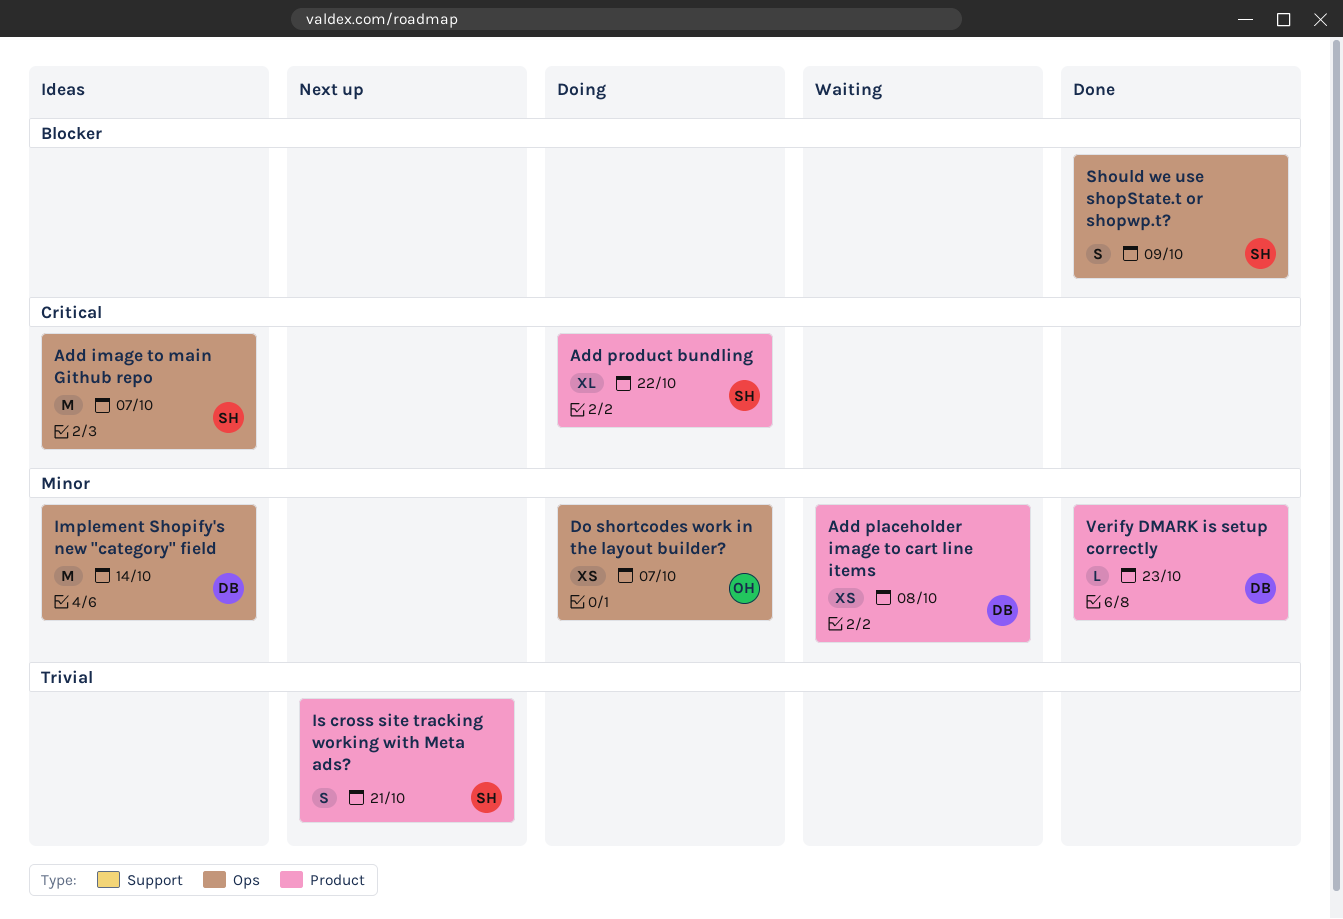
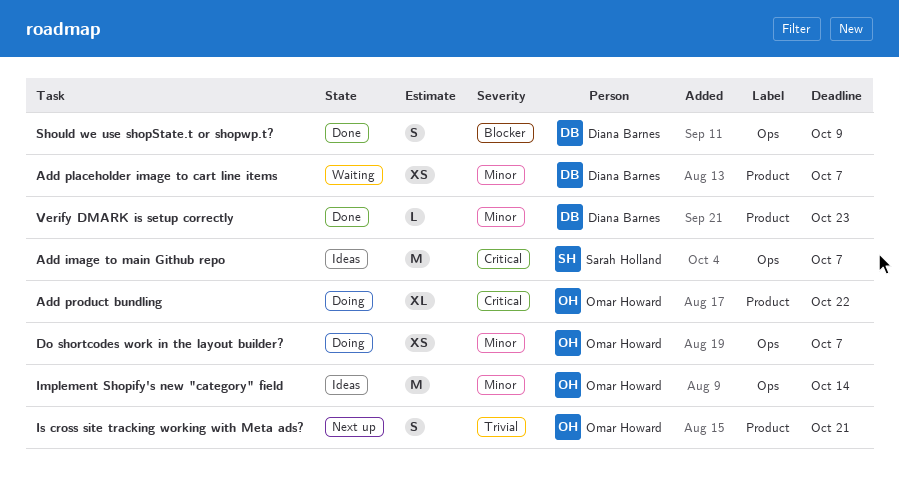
Add placeholder image to cart line items, due: Oct 8 -> Oct 7
Add product bundling, owner: Sarah Holland -> Omar Howard
Implement Shopify's new "category" field, owner: Diana Barnes -> Omar Howard
Is cross site tracking working with Meta ads?, owner: Sarah Holland -> Omar Howard
Should we use shopState.t or shopwp.t?, owner: Sarah Holland -> Diana Barnes

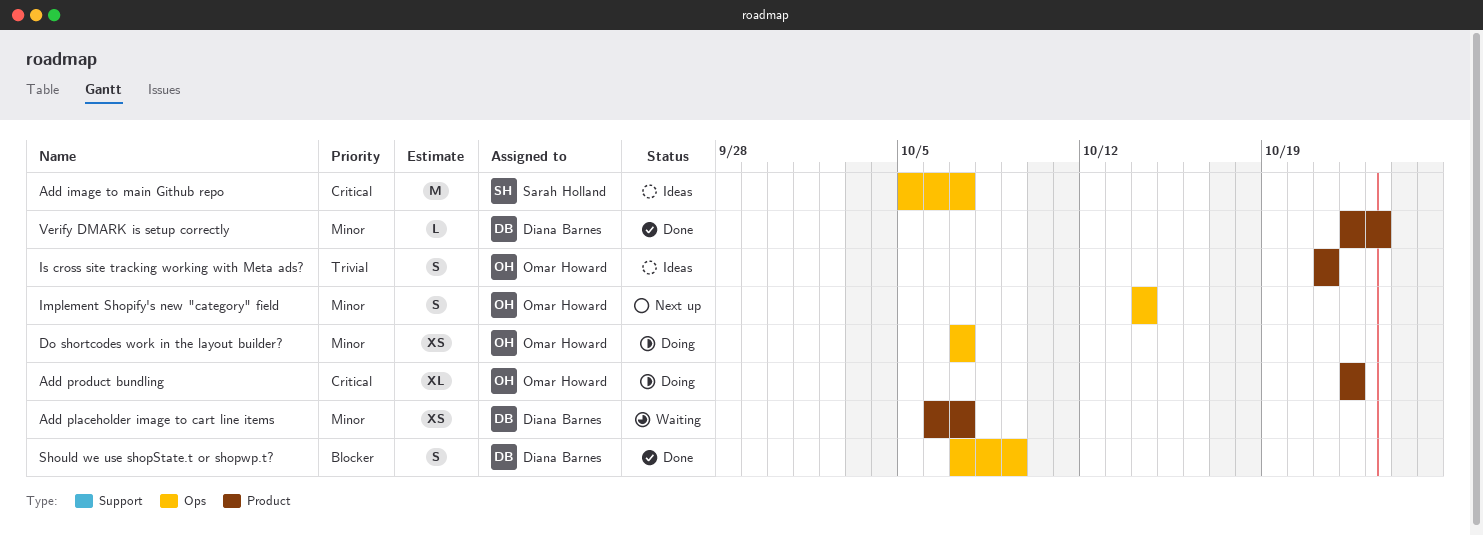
Implement Shopify's new "category" field, status: Ideas -> Next up
Implement Shopify's new "category" field, estimate: M -> S
Is cross site tracking working with Meta ads?, status: Next up -> Ideas

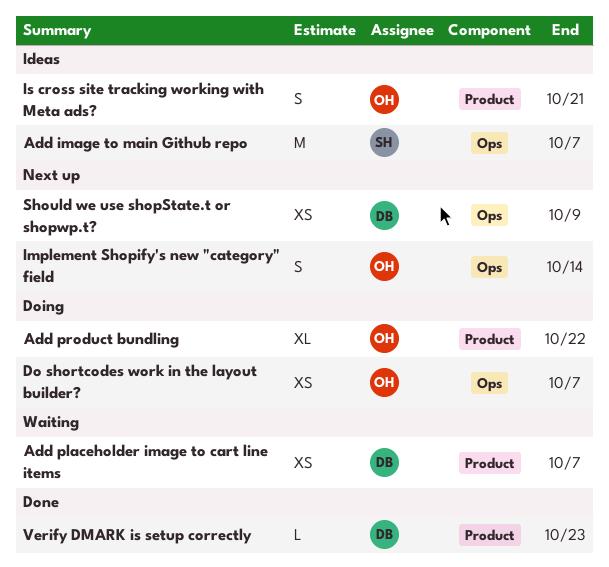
Should we use shopState.t or shopwp.t?, status: Done -> Next up
Should we use shopState.t or shopwp.t?, estimate: S -> XS

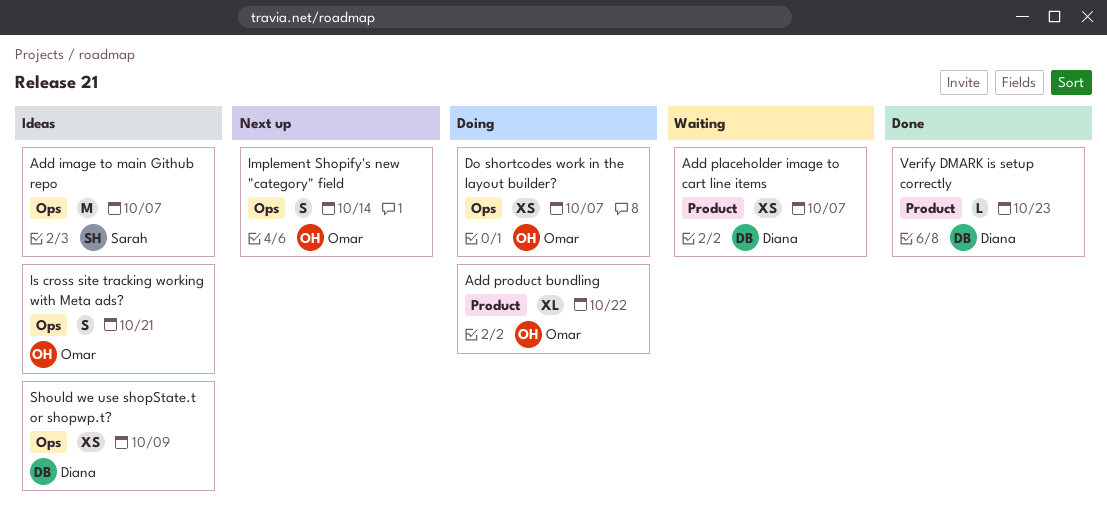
Is cross site tracking working with Meta ads?, label: Product -> Ops
Should we use shopState.t or shopwp.t?, status: Next up -> Ideas

